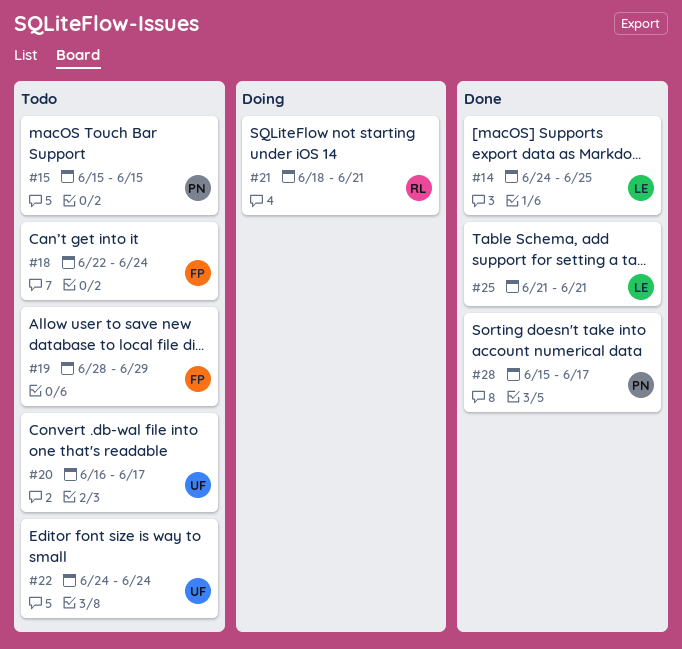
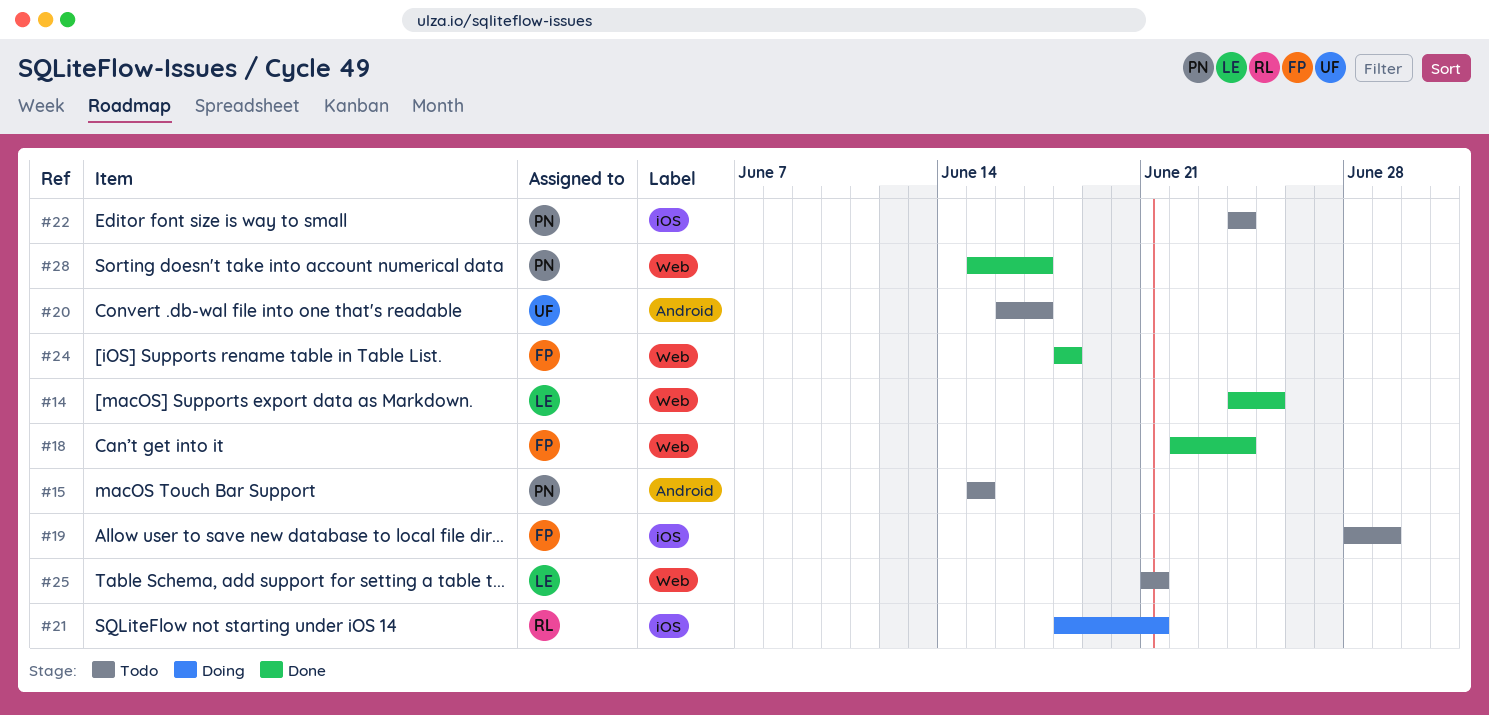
#18, status: Todo -> Done
#22, owner: UF -> PN
#24: none -> present
#25, status: Done -> Todo

